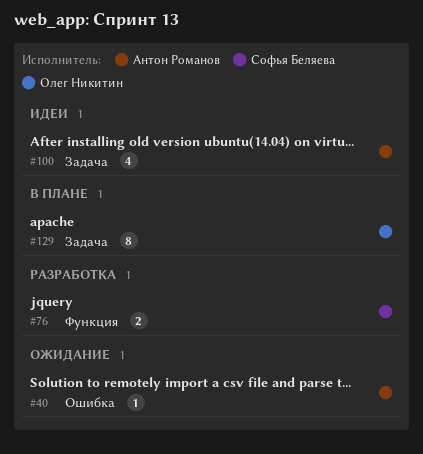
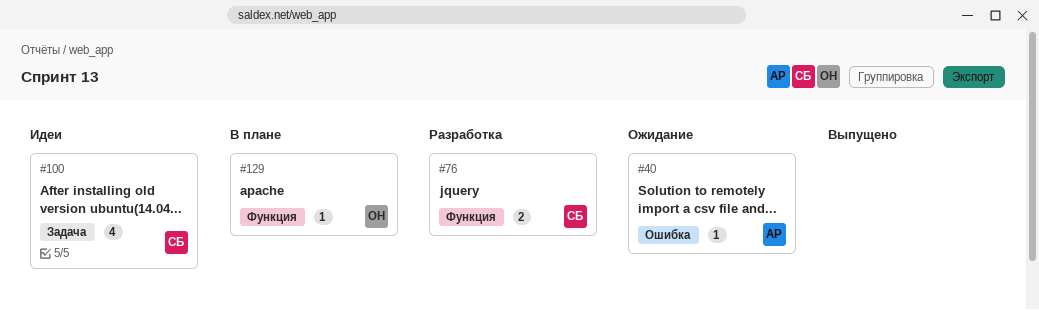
#100, owner: Антон Романов -> Софья Беляева
#129, label: Задача -> Функция
#129, estimate: 8 -> 1

